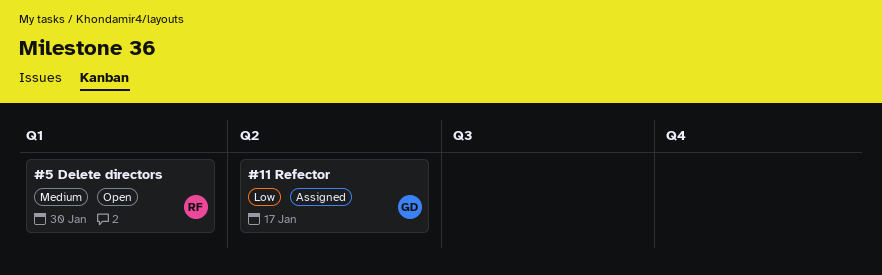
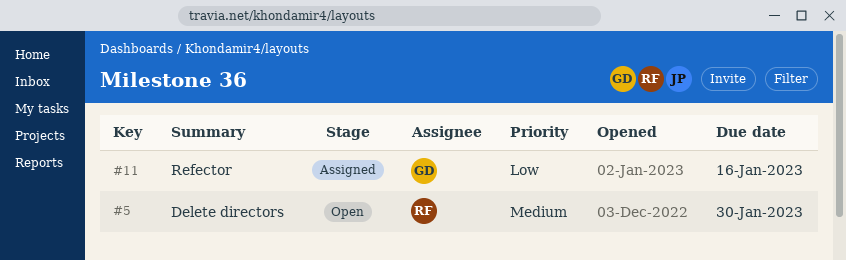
#11, due: Jan 17 -> Jan 16

